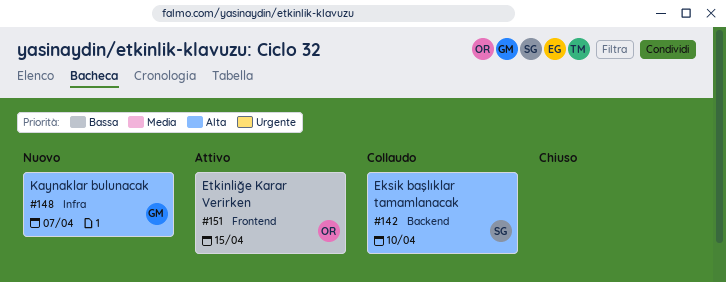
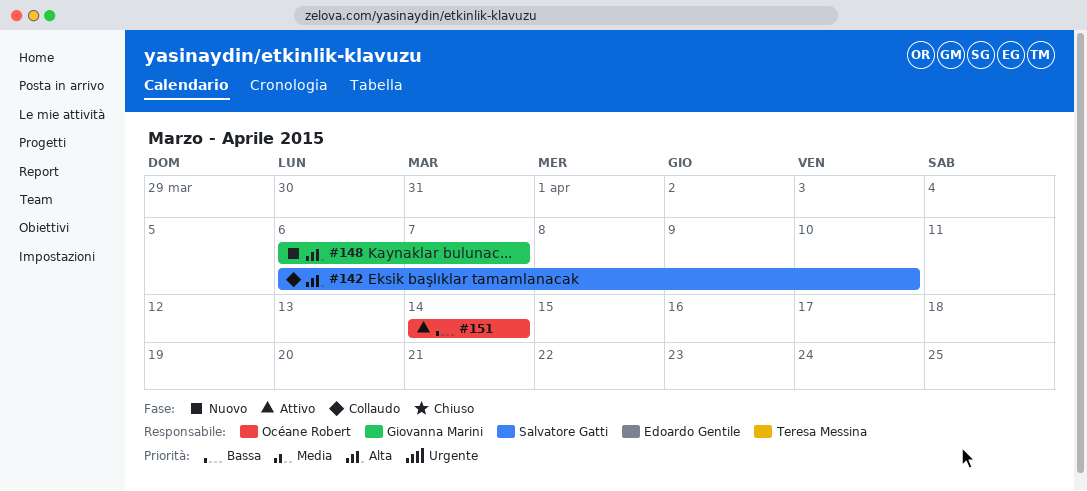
#151, due: Apr 15 -> Apr 14

